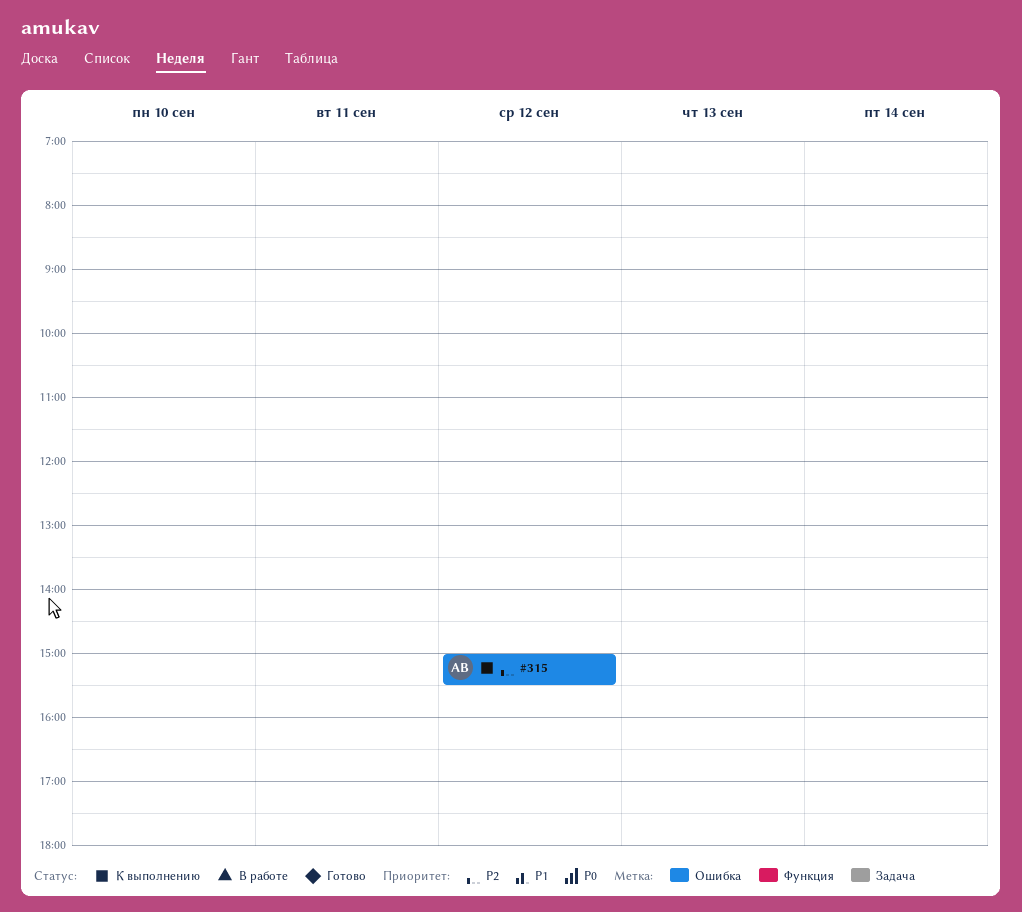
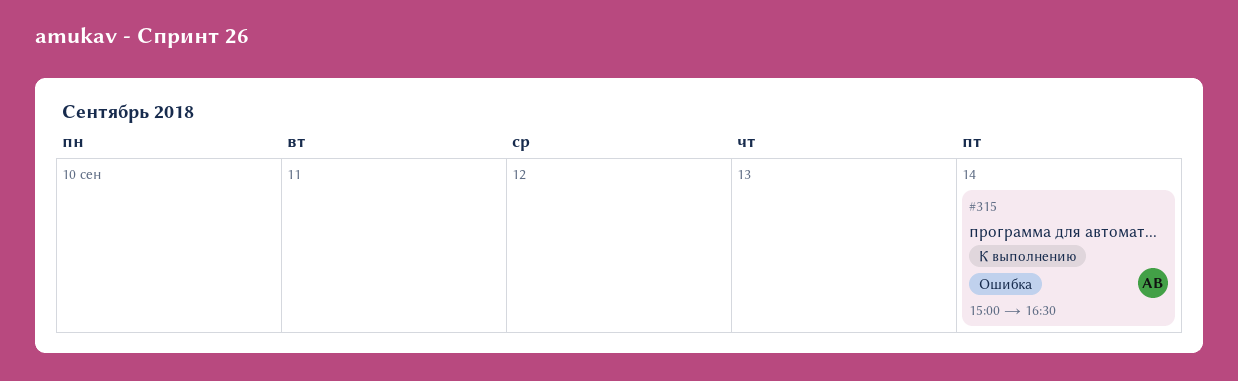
#315, day: Sep 12 -> Sep 14
#315, ends: 15:30 -> 16:30

